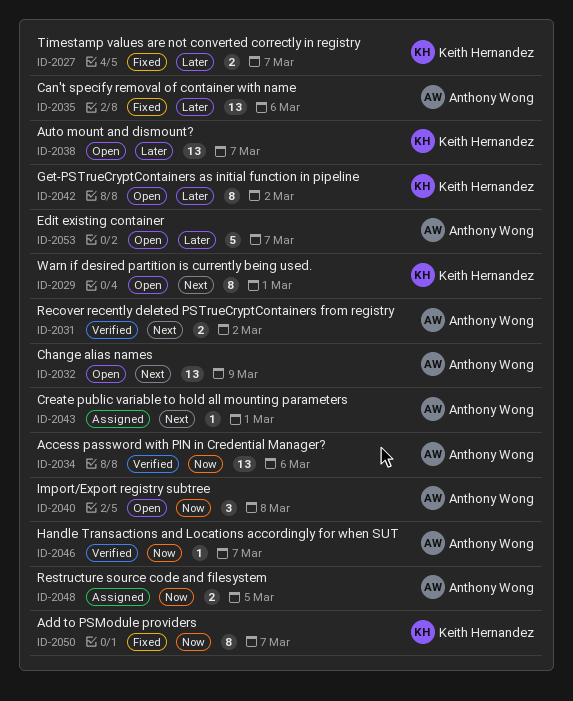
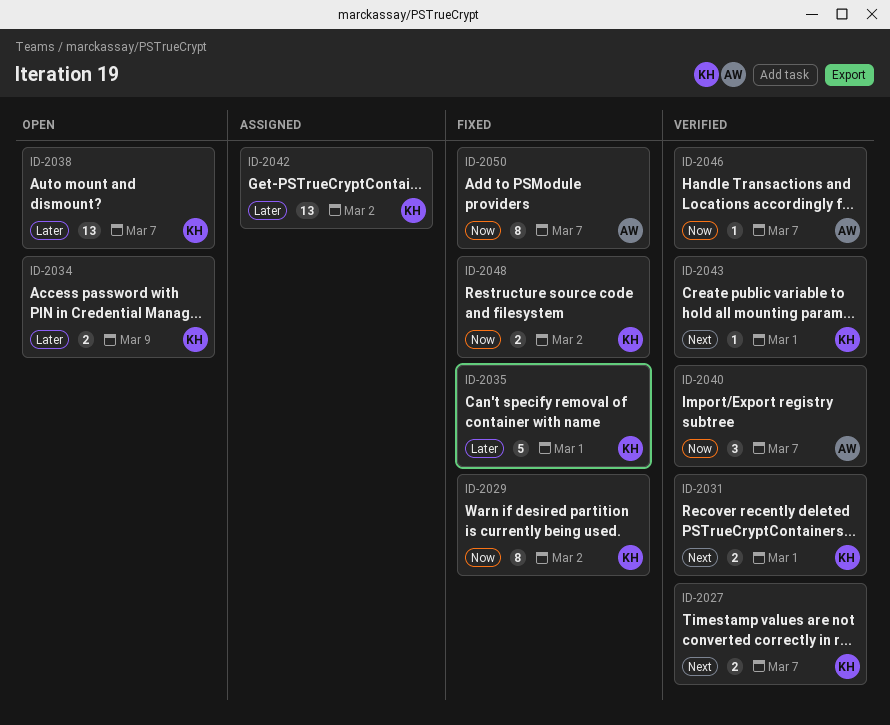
ID-2027, status: Fixed -> Verified
ID-2027, priority: Later -> Next
ID-2029, status: Open -> Fixed
ID-2029, priority: Next -> Now
ID-2029, due: Mar 1 -> Mar 2
ID-2031, owner: Anthony Wong -> Keith Hernandez
ID-2031, due: Mar 2 -> Mar 1
ID-2032: present -> none
ID-2034, status: Verified -> Open
ID-2034, owner: Anthony Wong -> Keith Hernandez
ID-2034, priority: Now -> Later
ID-2034, estimate: 13 -> 2
ID-2034, due: Mar 6 -> Mar 9
ID-2035, owner: Anthony Wong -> Keith Hernandez
ID-2035, estimate: 13 -> 5
ID-2035, due: Mar 6 -> Mar 1
ID-2040, status: Open -> Verified
ID-2040, due: Mar 8 -> Mar 7
ID-2042, status: Open -> Assigned
ID-2042, estimate: 8 -> 13
ID-2043, status: Assigned -> Verified
ID-2043, owner: Anthony Wong -> Keith Hernandez
ID-2048, status: Assigned -> Fixed
ID-2048, owner: Anthony Wong -> Keith Hernandez
ID-2048, due: Mar 5 -> Mar 2
ID-2050, owner: Keith Hernandez -> Anthony Wong
ID-2053: present -> none

